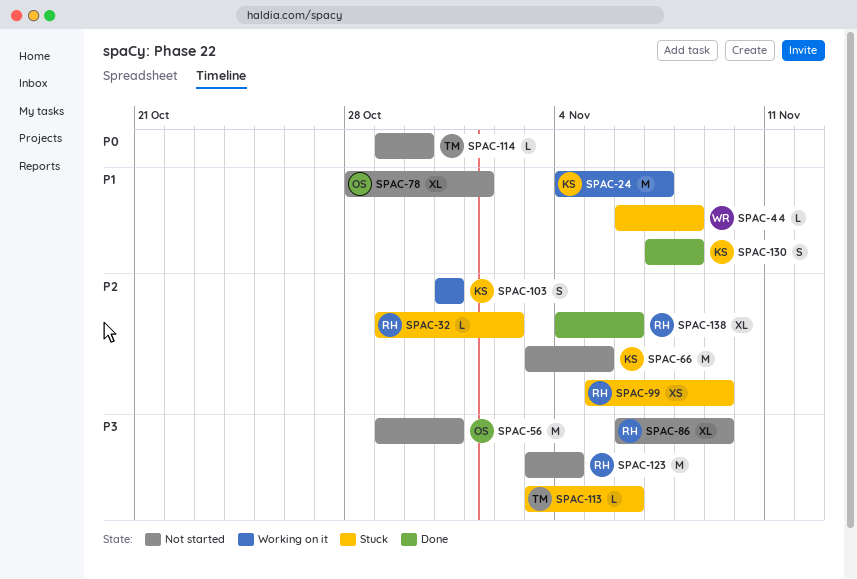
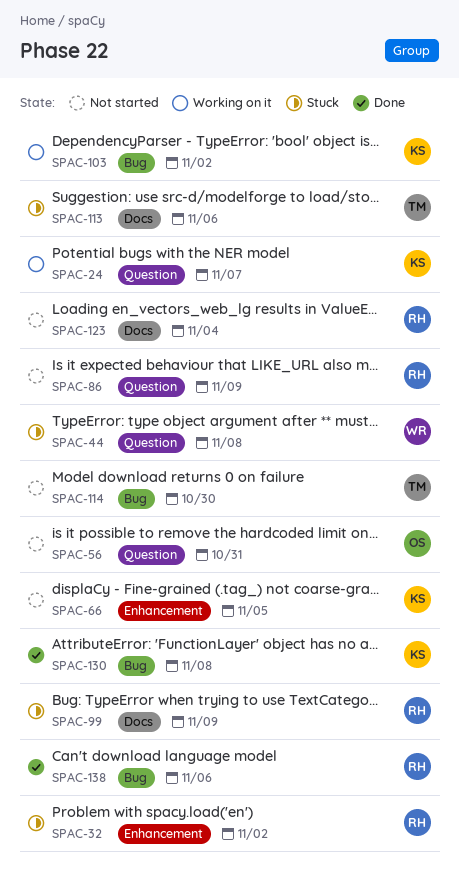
SPAC-78: present -> none
SPAC-103, due: Oct 31 -> Nov 2

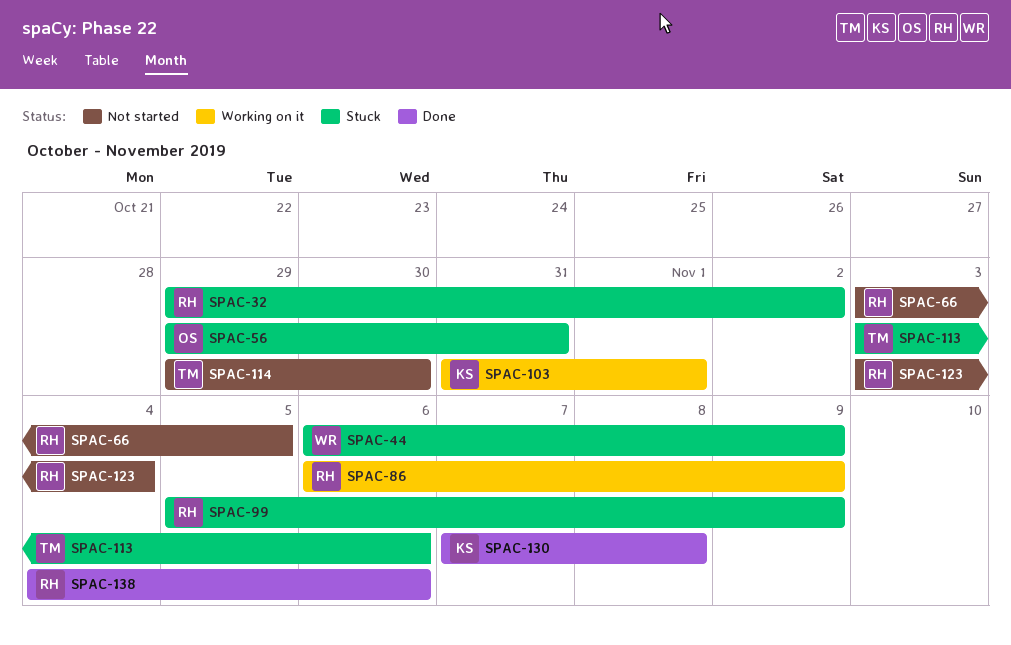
SPAC-24: present -> none
SPAC-44, due: Nov 8 -> Nov 9
SPAC-56, status: Not started -> Stuck
SPAC-66, owner: KS -> RH
SPAC-86, status: Not started -> Working on it
SPAC-103, due: Nov 2 -> Nov 1

